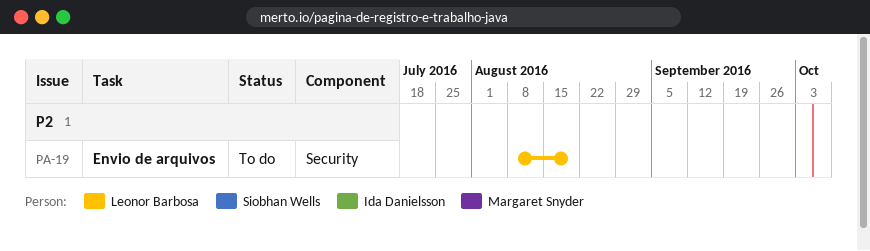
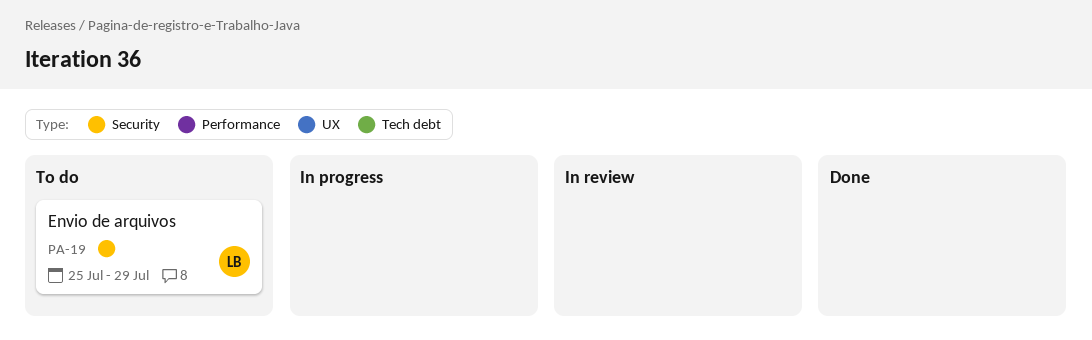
PA-19, start: Aug 8 -> Jul 25
PA-19, due: Aug 19 -> Jul 29

